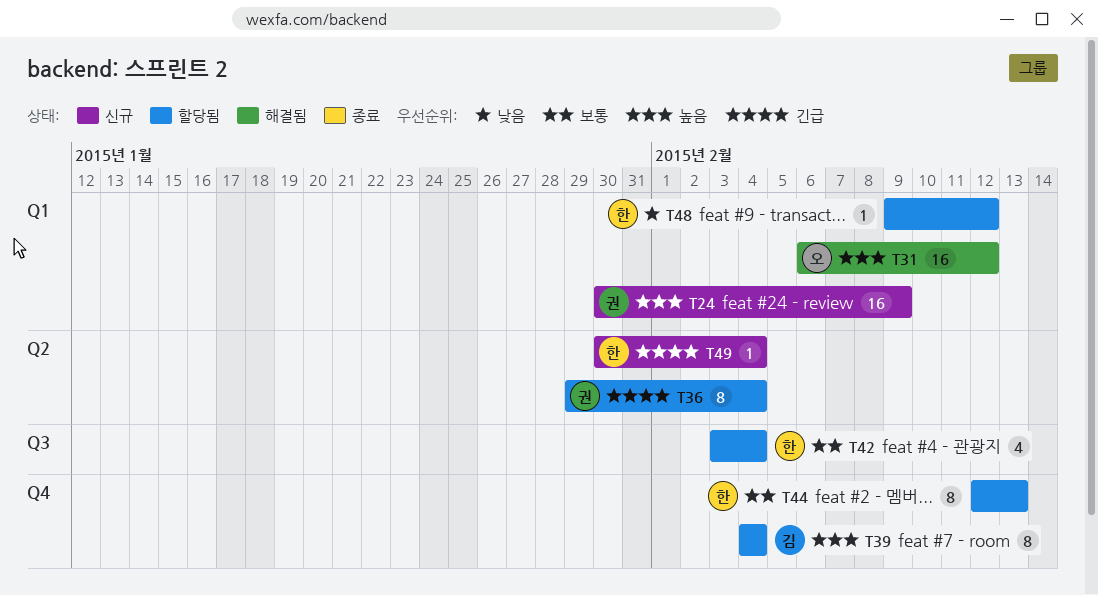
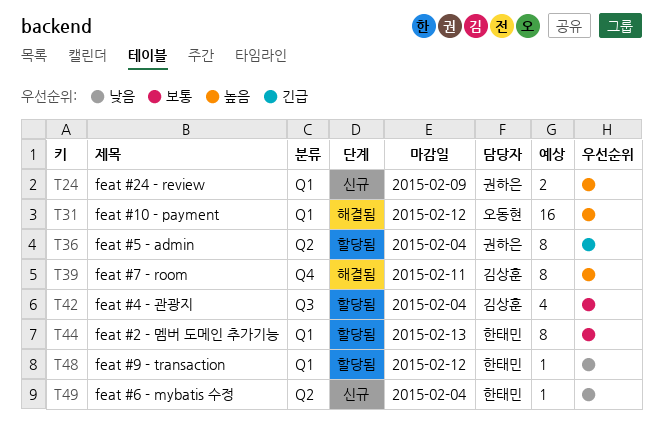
T24, estimate: 16 -> 2
T39, status: 할당됨 -> 해결됨
T39, due: Feb 4 -> Feb 11
T42, owner: 한태민 -> 김상훈
T44, label: Q4 -> Q1
T49, priority: 긴급 -> 낮음

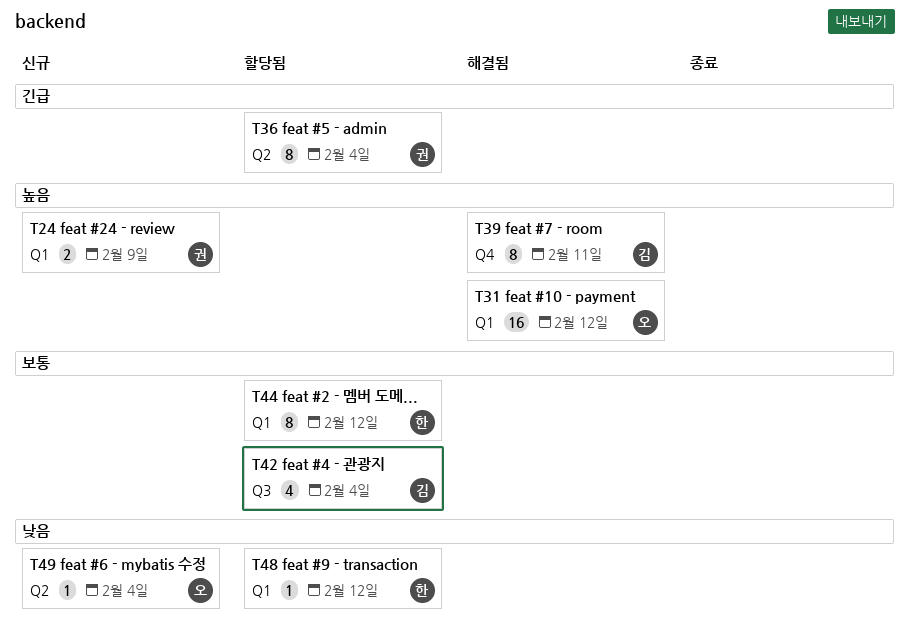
T44, due: Feb 13 -> Feb 12
T49, owner: 한태민 -> 오동현

